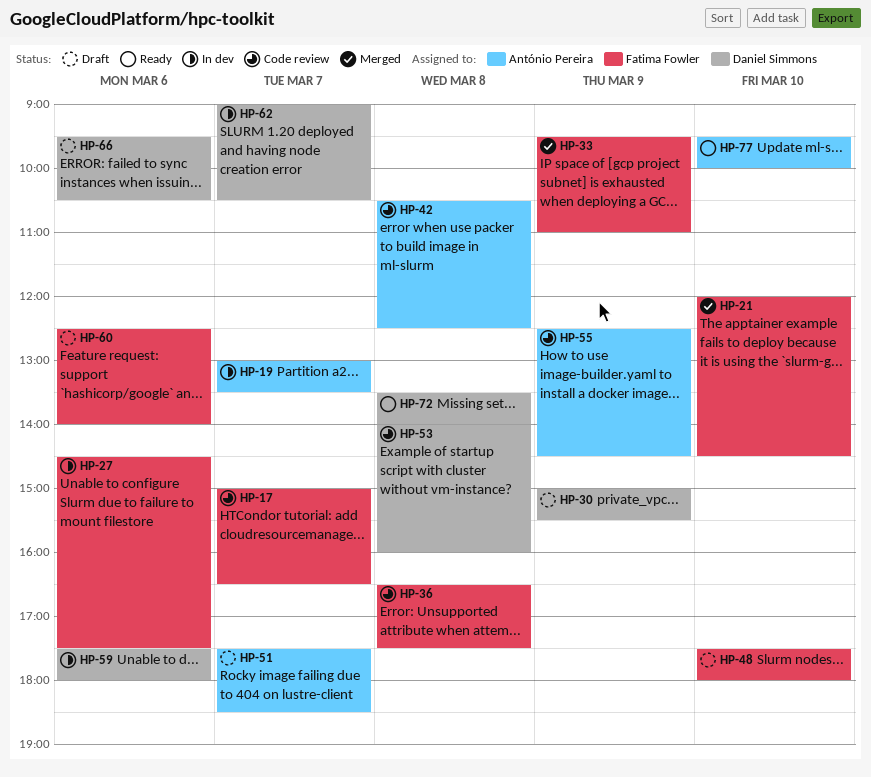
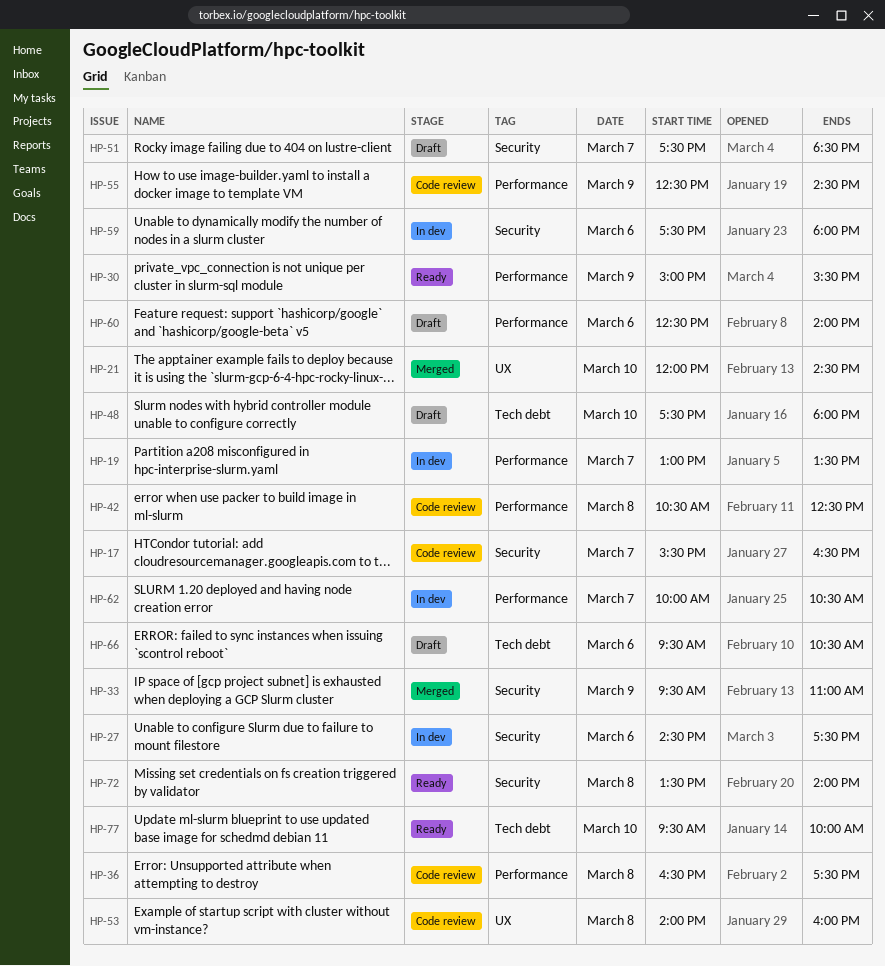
HP-17, begins: 15:00 -> 15:30
HP-30, status: Draft -> Ready
HP-62, begins: 09:00 -> 10:00

